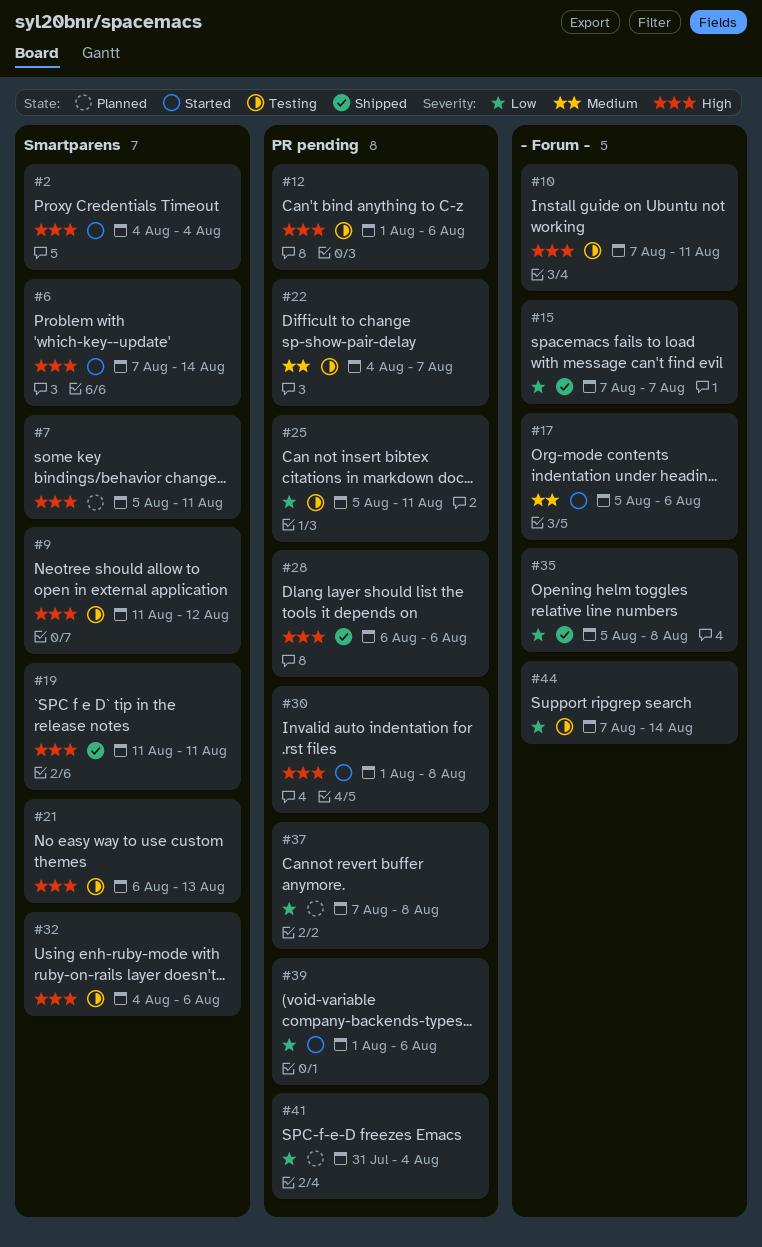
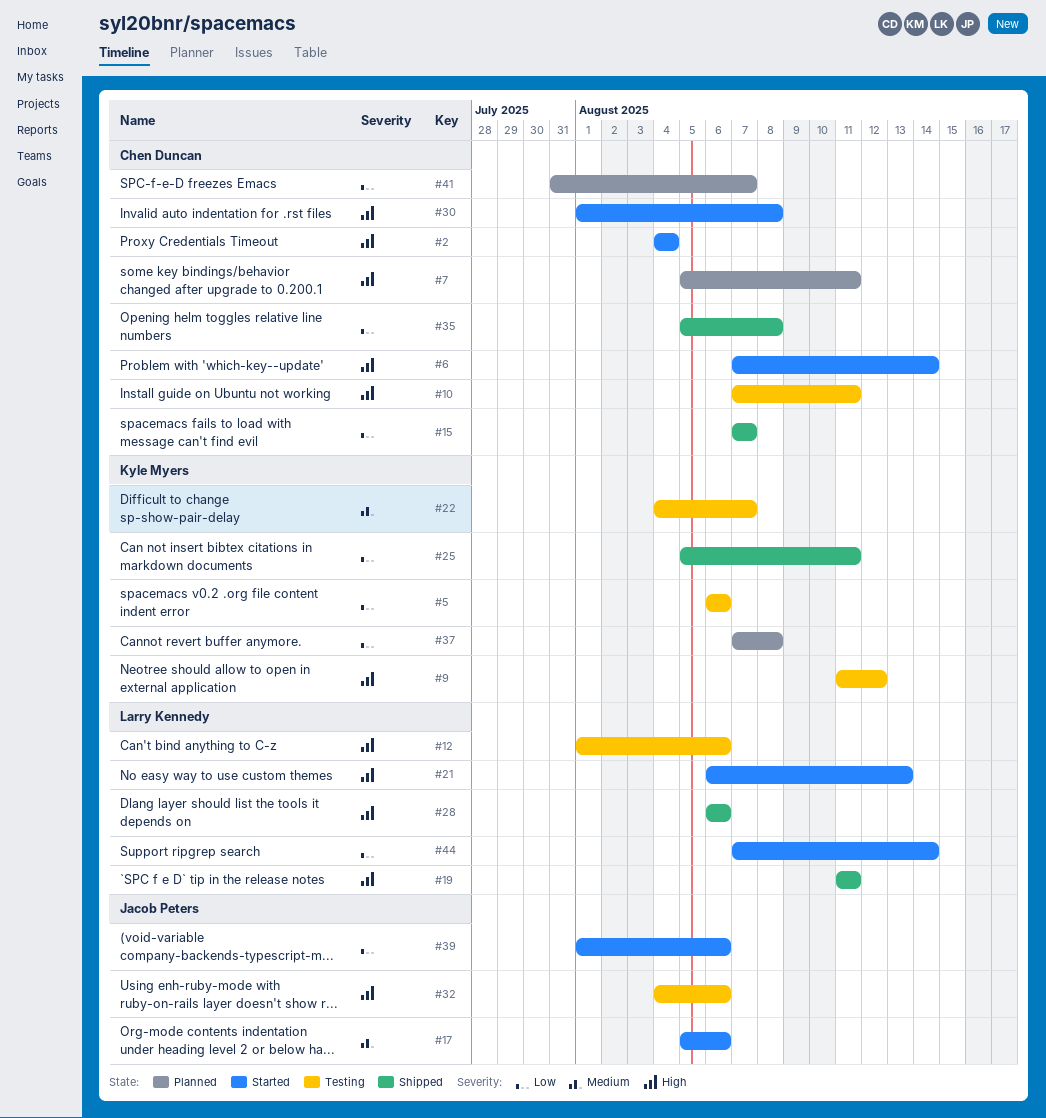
#5: none -> present
#21, status: Testing -> Started
#25, status: Testing -> Shipped
#41, due: Aug 4 -> Aug 7
#44, status: Testing -> Started

